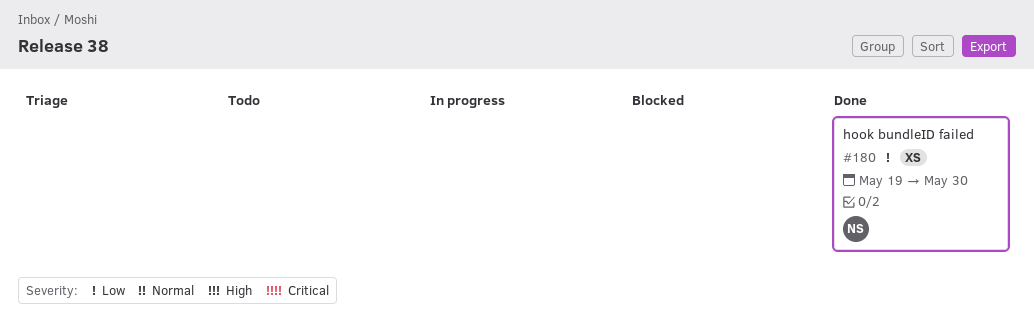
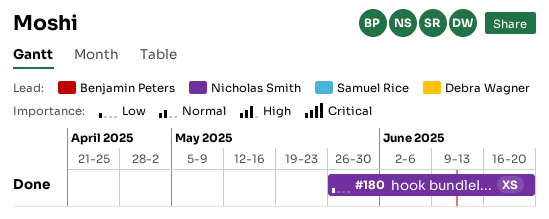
#180, start: May 19 -> May 26
#180, due: May 30 -> Jun 20

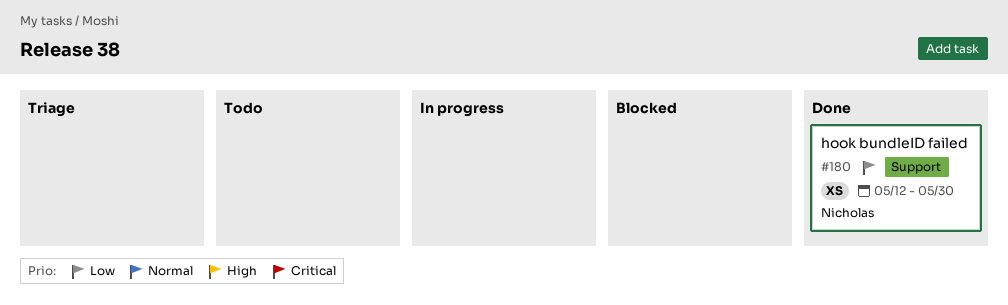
#180, start: May 26 -> May 12
#180, due: Jun 20 -> May 30

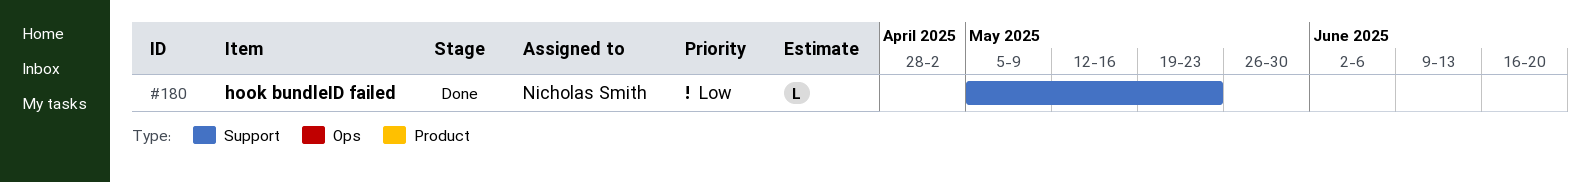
#180, estimate: XS -> L
#180, start: May 12 -> May 5
#180, due: May 30 -> May 23

